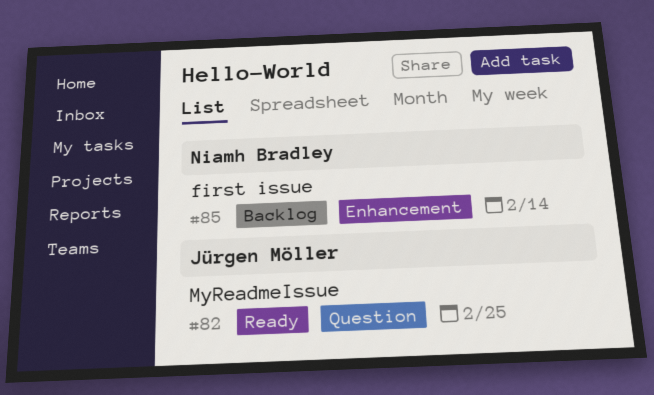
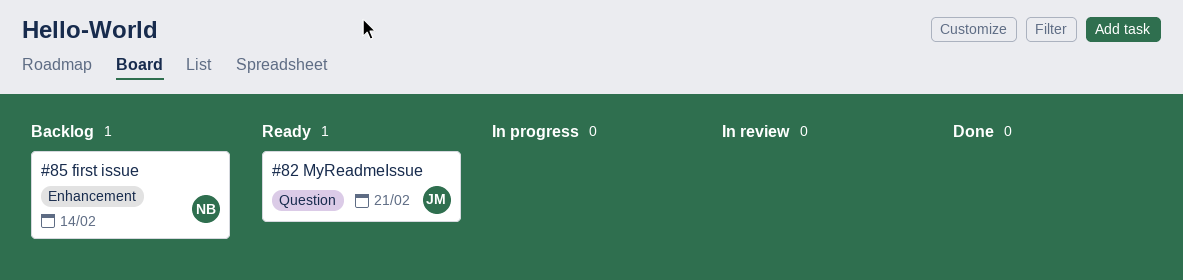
#82, due: Feb 25 -> Feb 21

